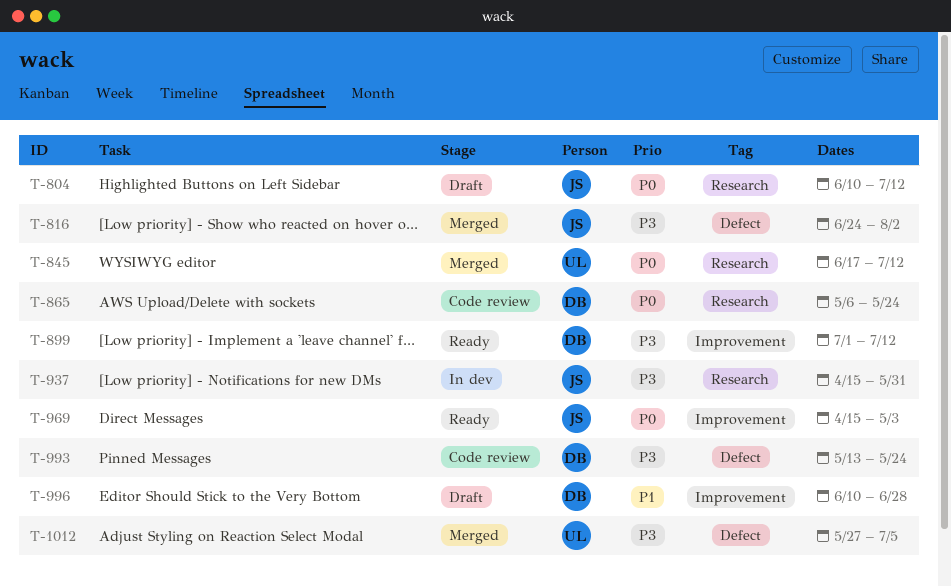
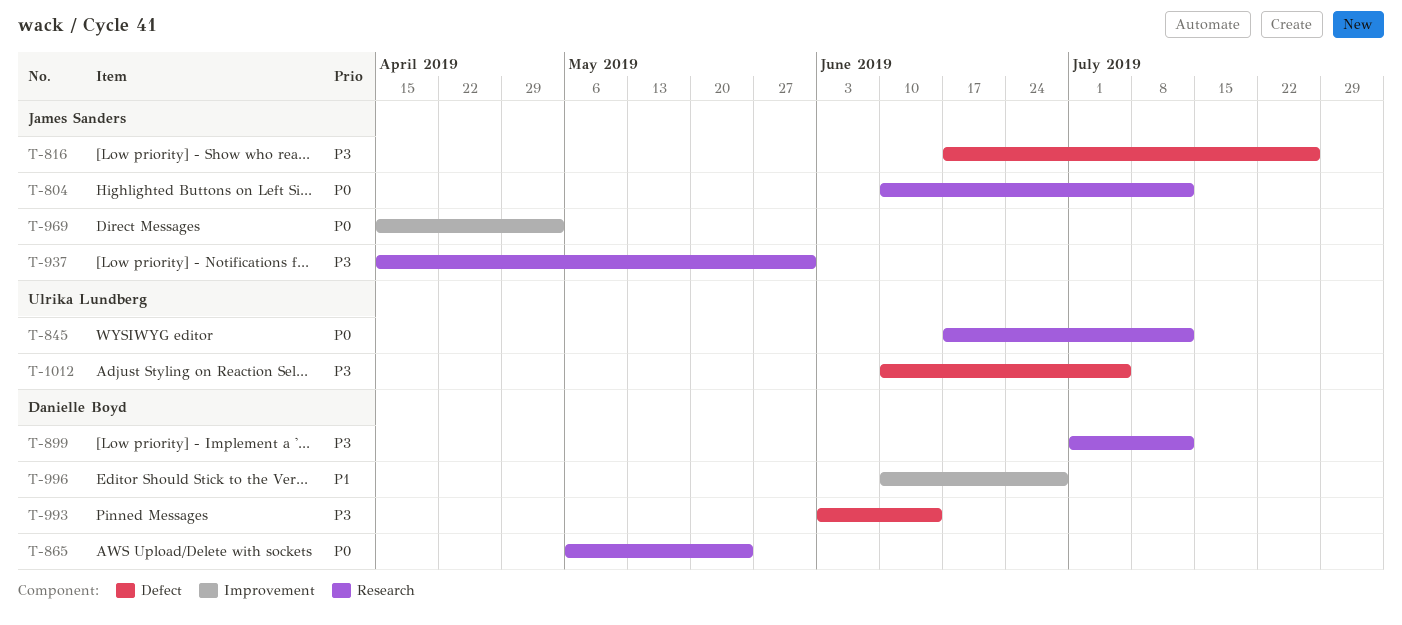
T-816, start: Jun 24 -> Jun 17
T-816, due: Aug 2 -> Jul 26
T-899, label: Improvement -> Research
T-993, start: May 13 -> Jun 3
T-993, due: May 24 -> Jun 14
T-1012, start: May 27 -> Jun 10

